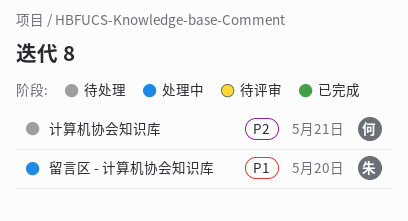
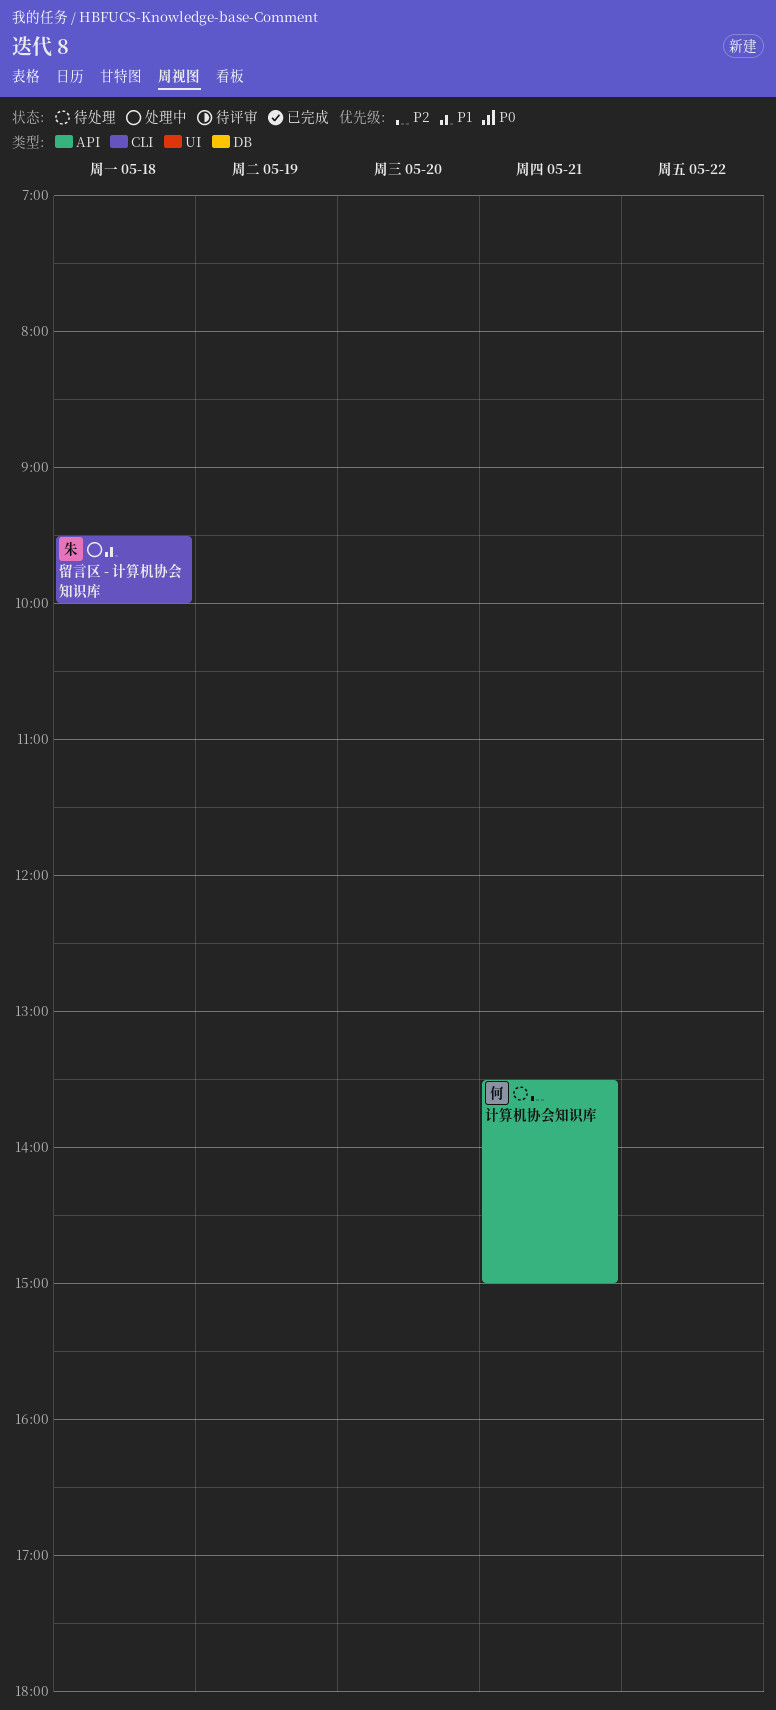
留言区 - 计算机协会知识库, day: May 20 -> May 18

